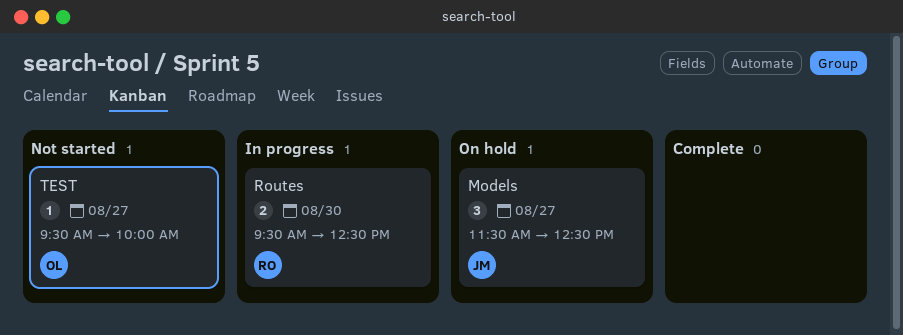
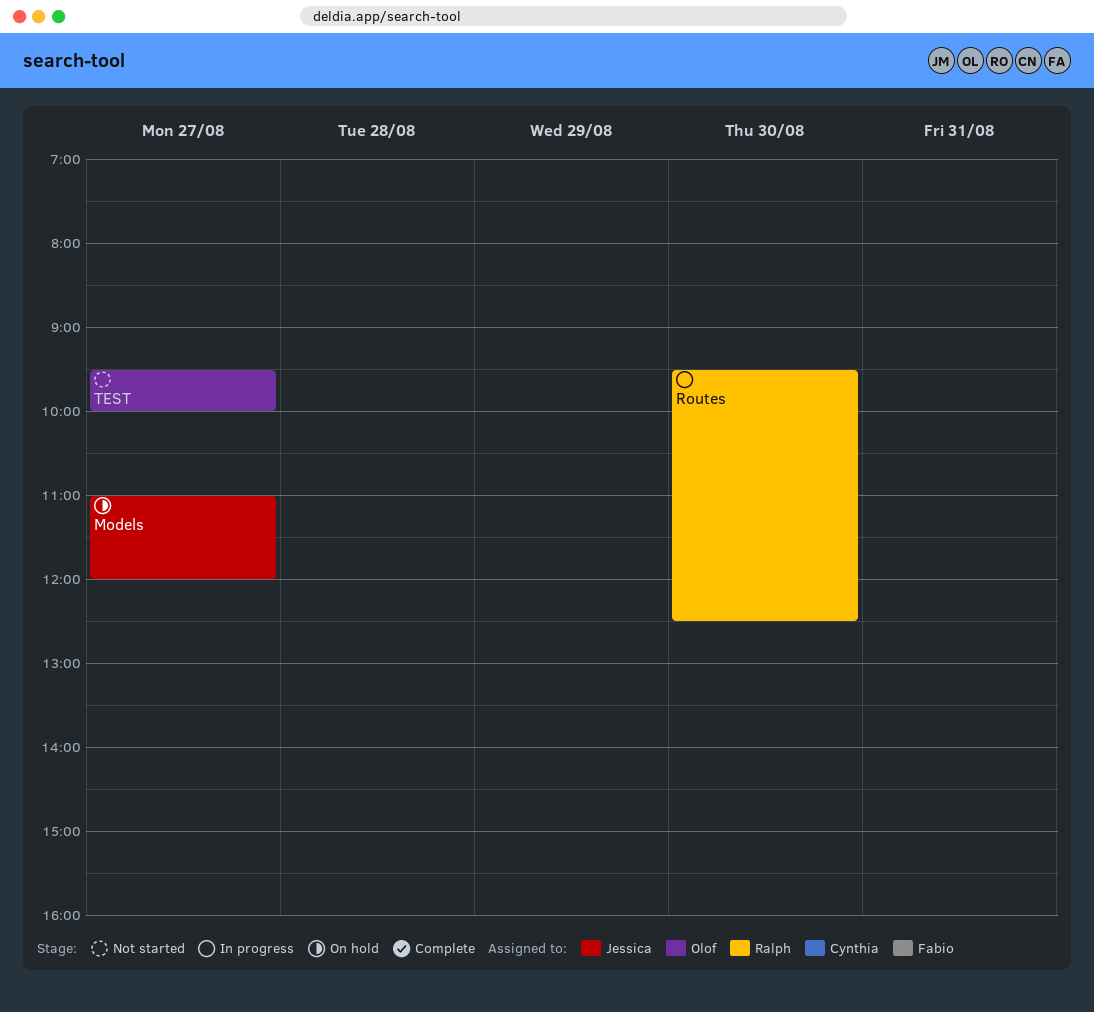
Models, begins: 11:30 -> 11:00
Models, ends: 12:30 -> 12:00

